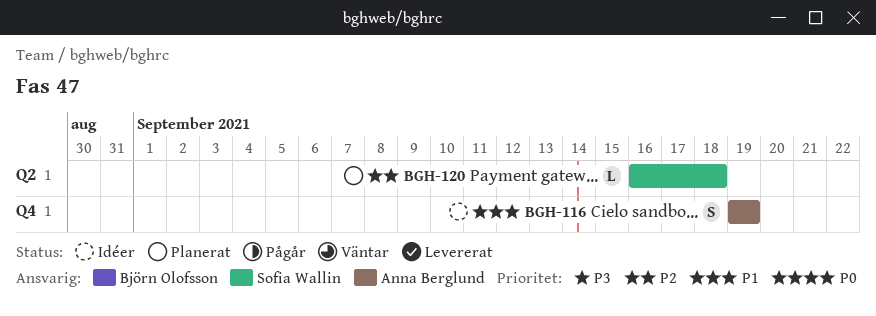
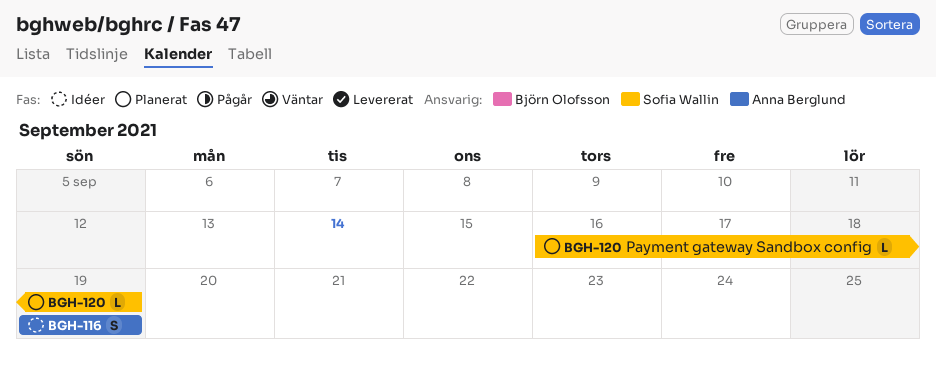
BGH-120, due: Sep 18 -> Sep 19

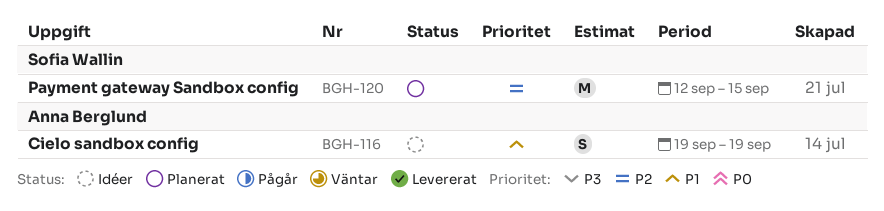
BGH-120, estimate: L -> M
BGH-120, start: Sep 16 -> Sep 12
BGH-120, due: Sep 19 -> Sep 15

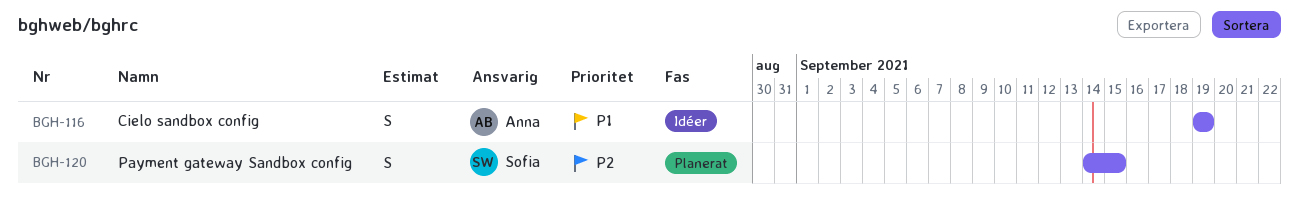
BGH-120, estimate: M -> S
BGH-120, start: Sep 12 -> Sep 14

